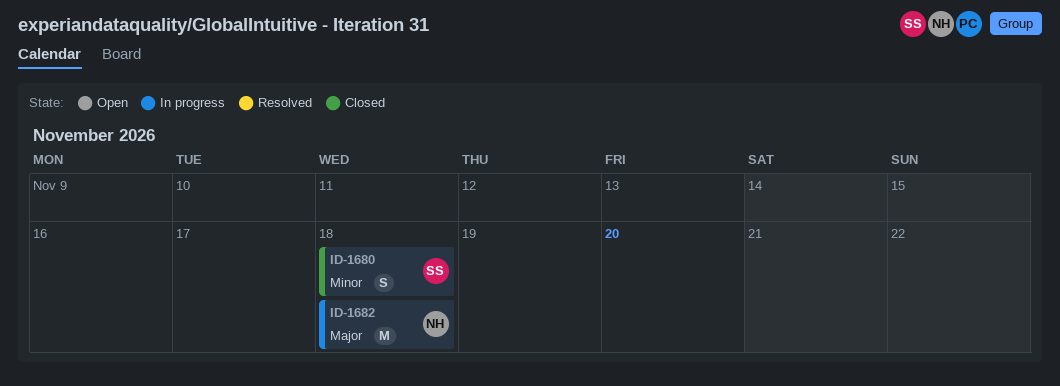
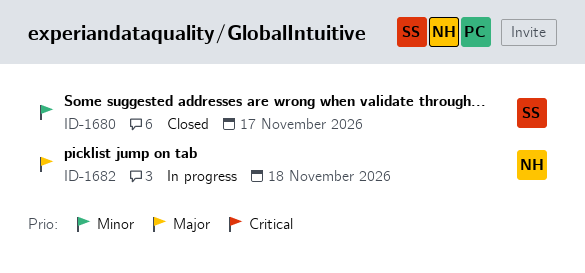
ID-1680, due: Nov 18 -> Nov 17

